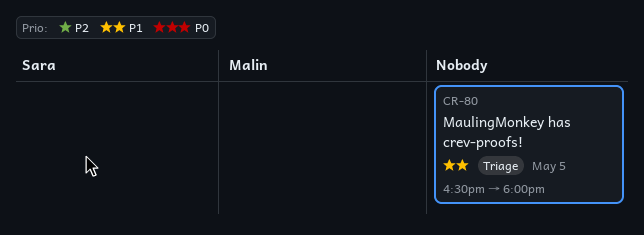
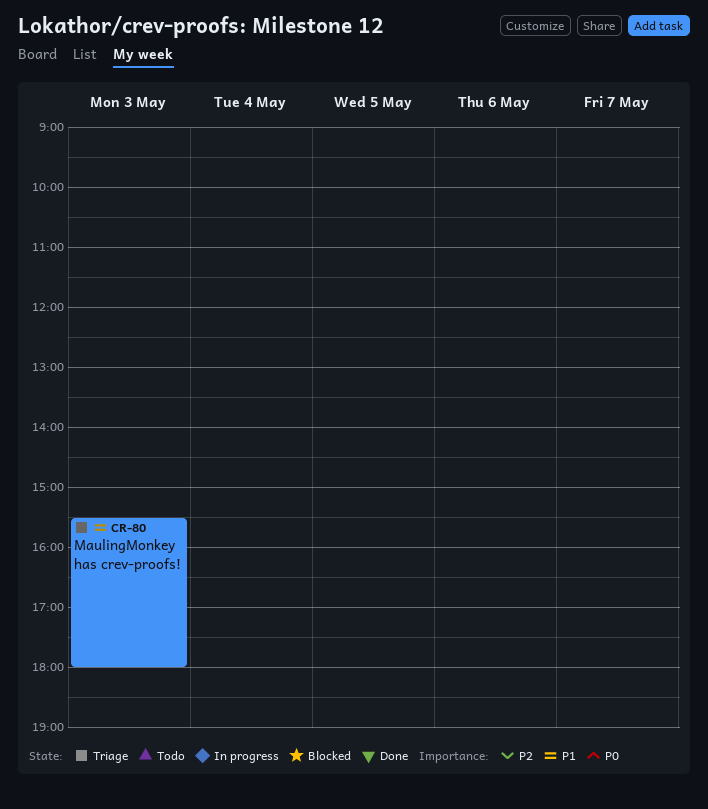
CR-80, day: May 5 -> May 3
CR-80, begins: 16:30 -> 15:30

